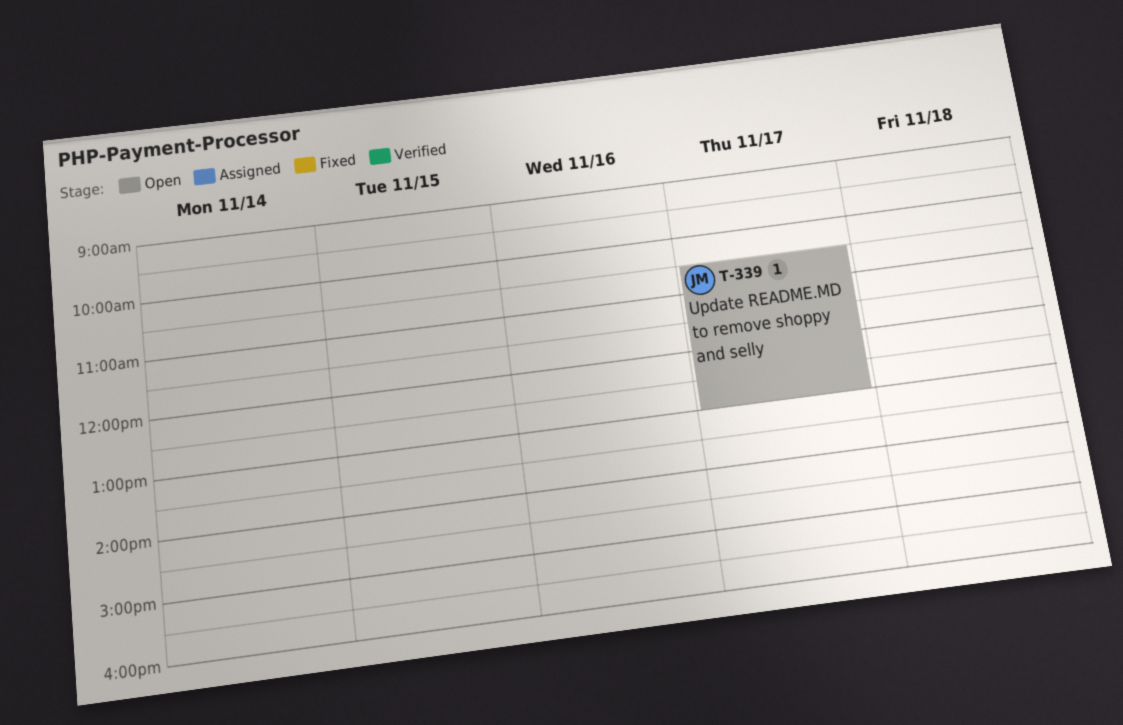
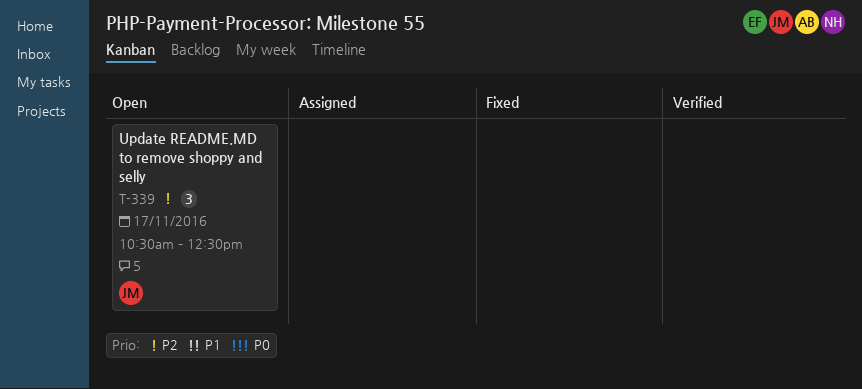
T-339, estimate: 1 -> 3
T-339, ends: 13:00 -> 12:30

